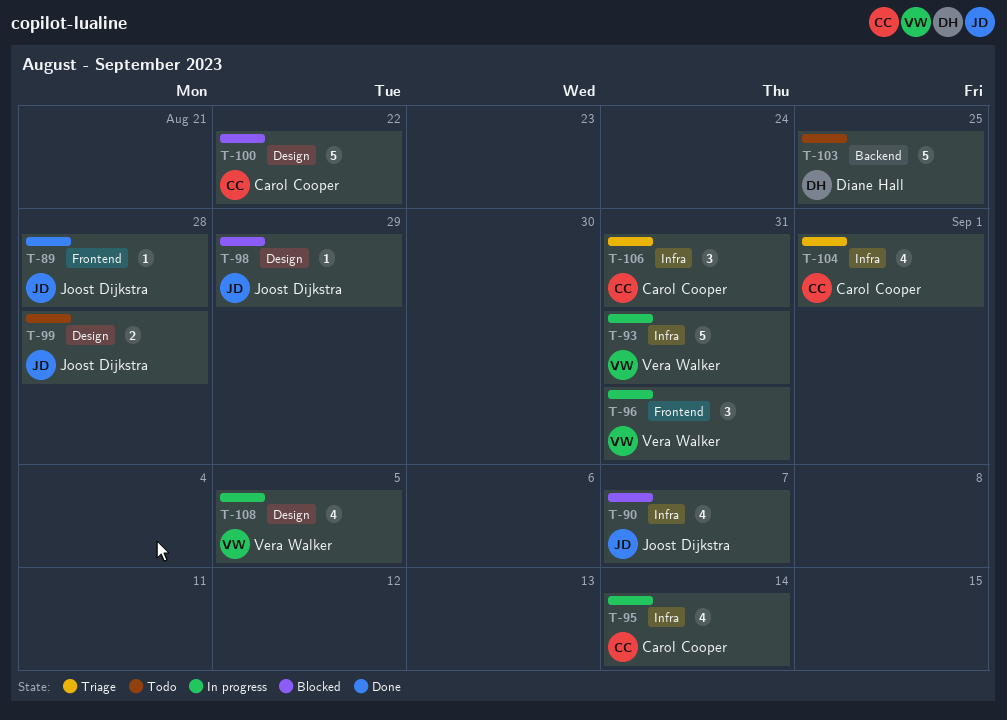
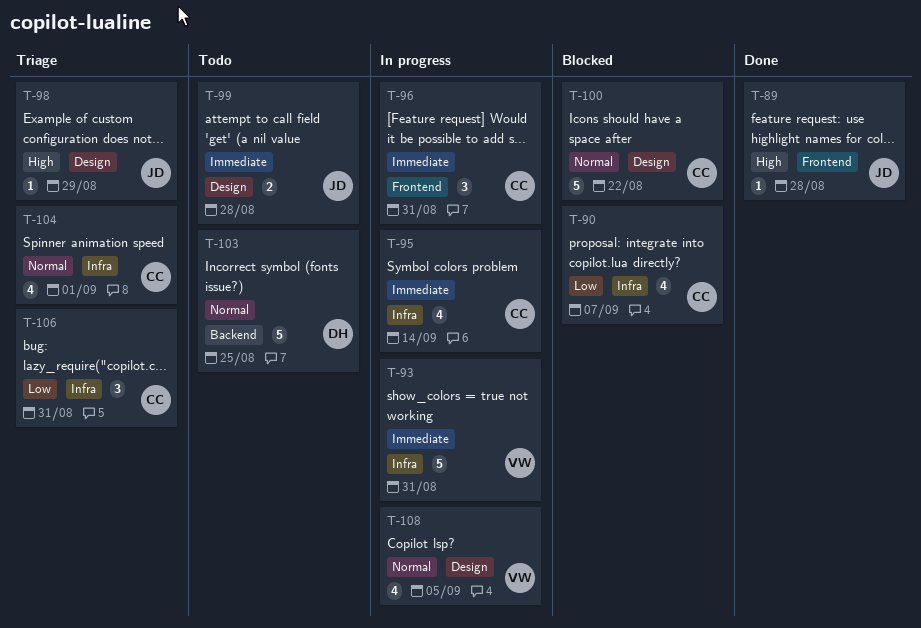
T-90, owner: Joost Dijkstra -> Carol Cooper
T-96, owner: Vera Walker -> Carol Cooper
T-98, status: Blocked -> Triage

